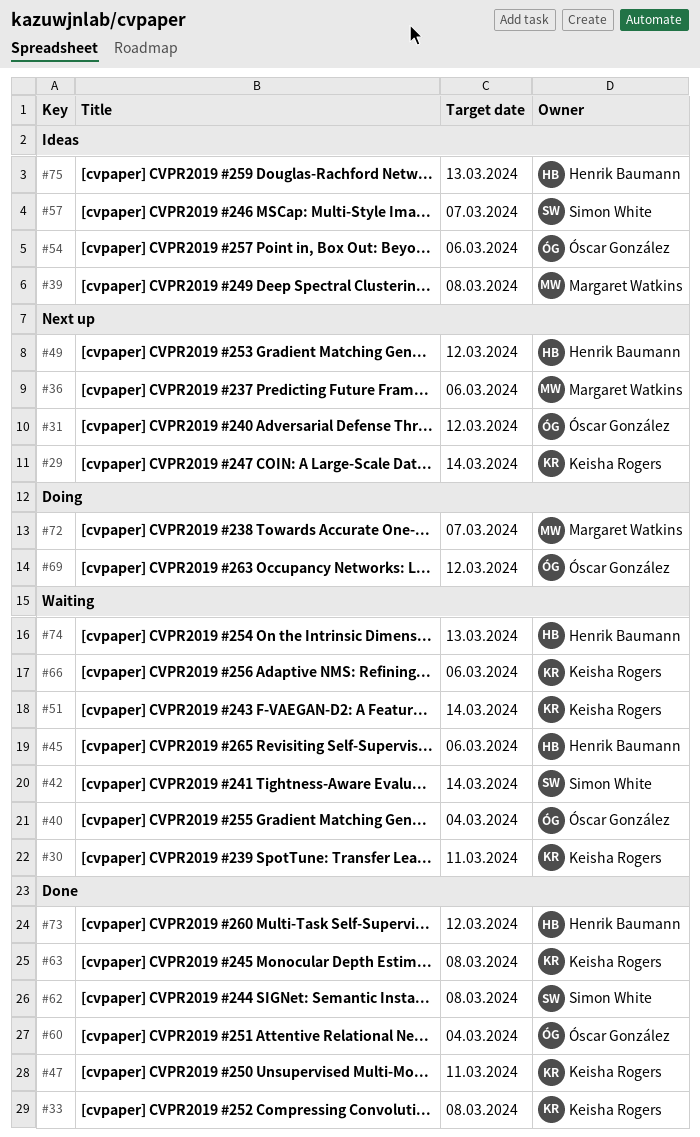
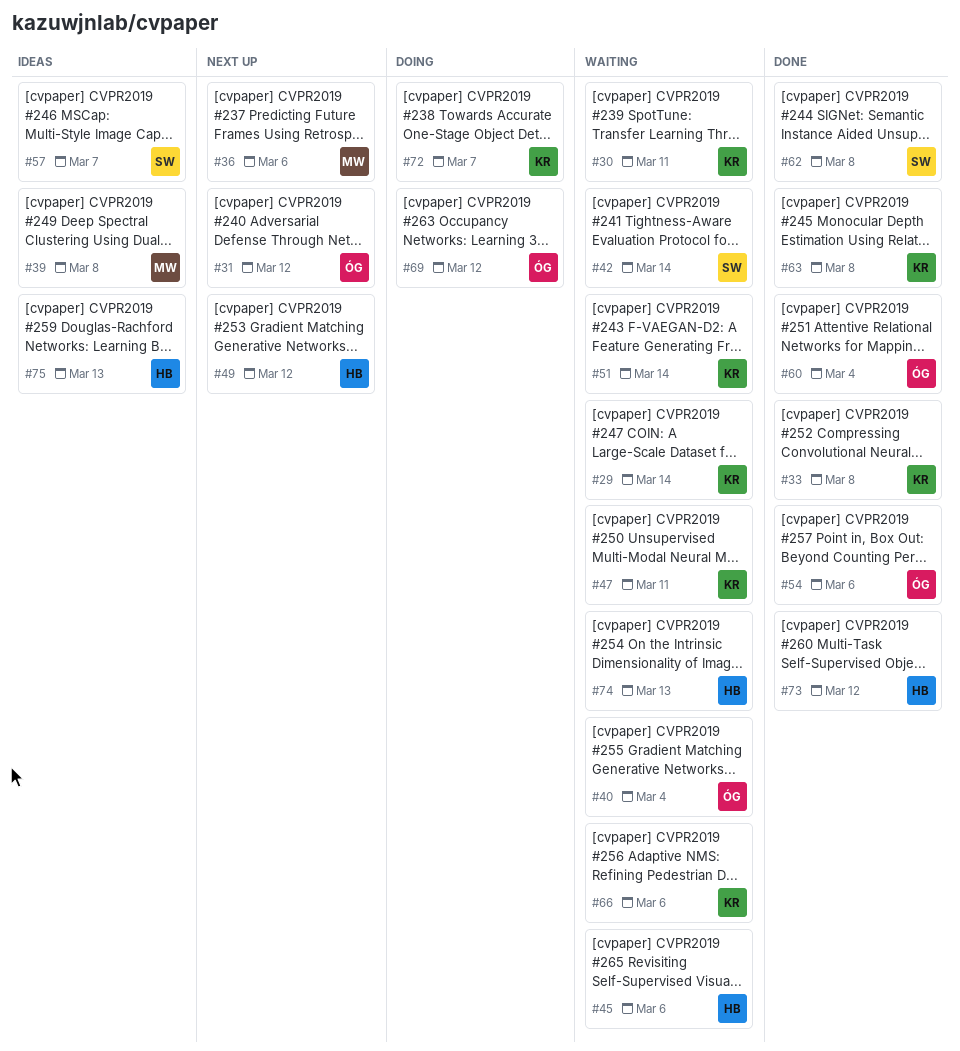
#29, status: Next up -> Waiting
#47, status: Done -> Waiting
#54, status: Ideas -> Done
#72, owner: Margaret Watkins -> Keisha Rogers

